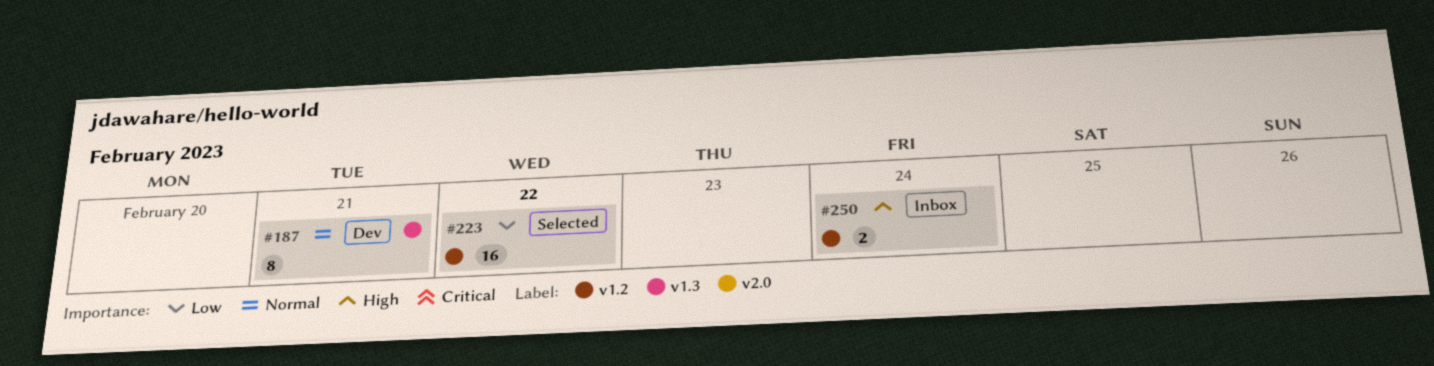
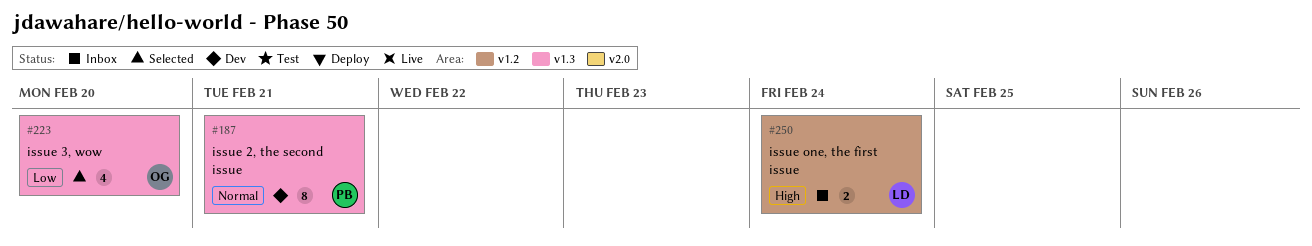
#223, label: v1.2 -> v1.3
#223, estimate: 16 -> 4
#223, due: Feb 22 -> Feb 20

